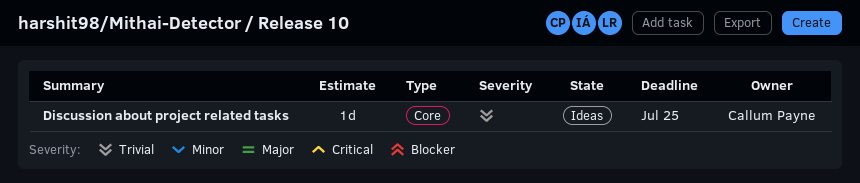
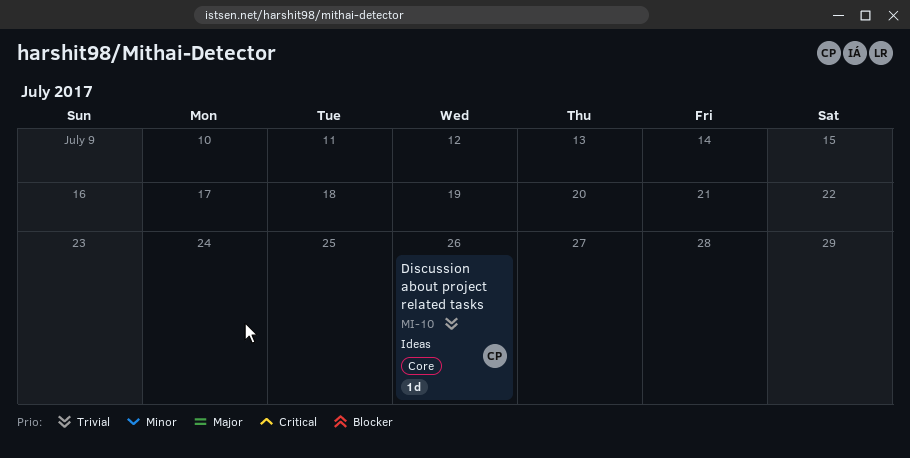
Discussion about project related tasks, due: Jul 25 -> Jul 26

